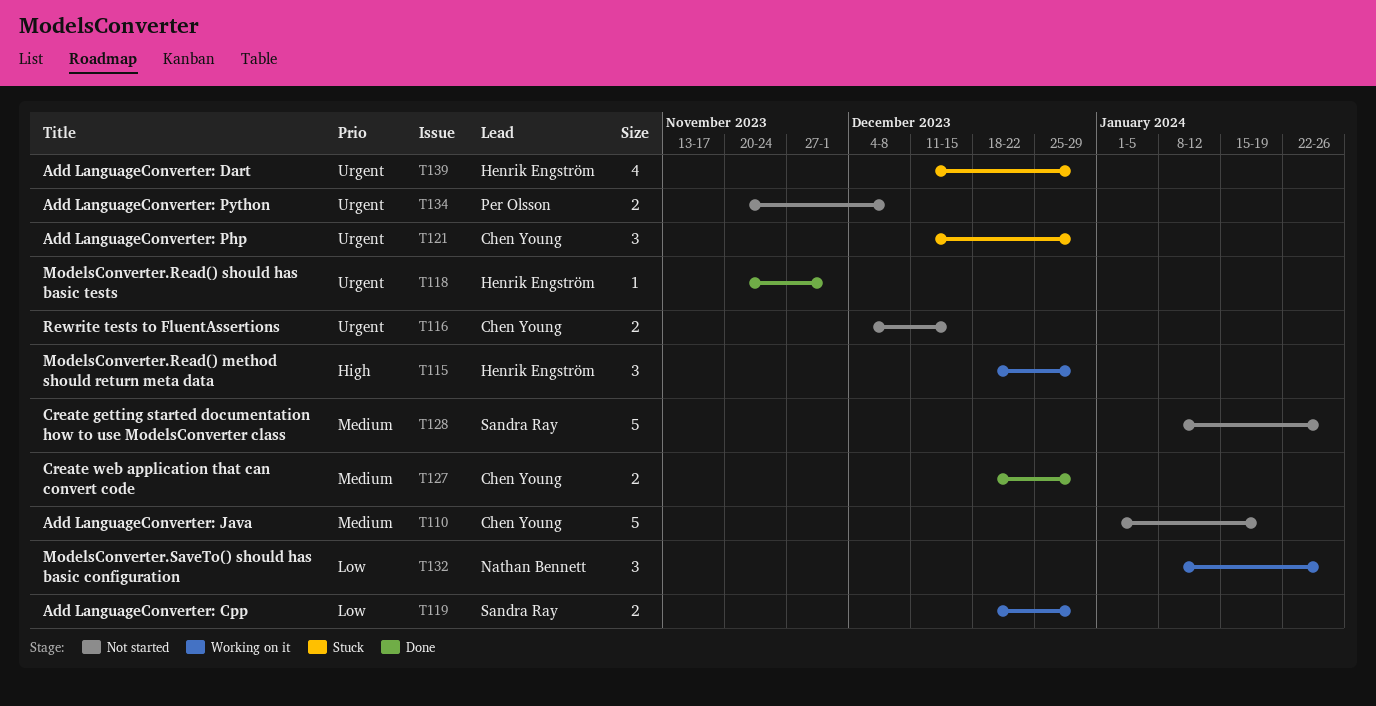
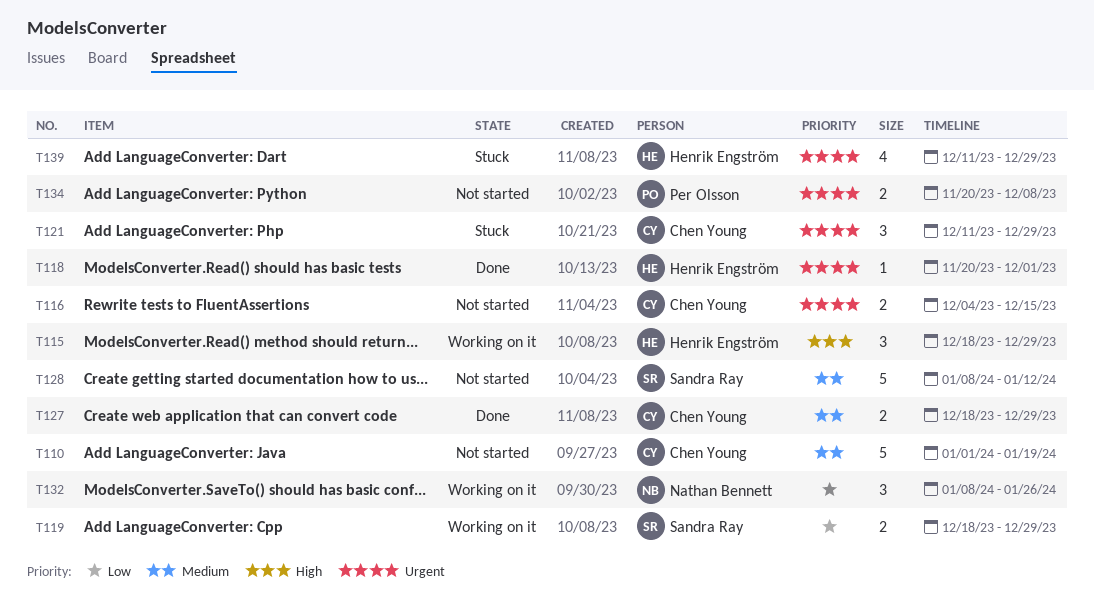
T128, due: Jan 26 -> Jan 12

